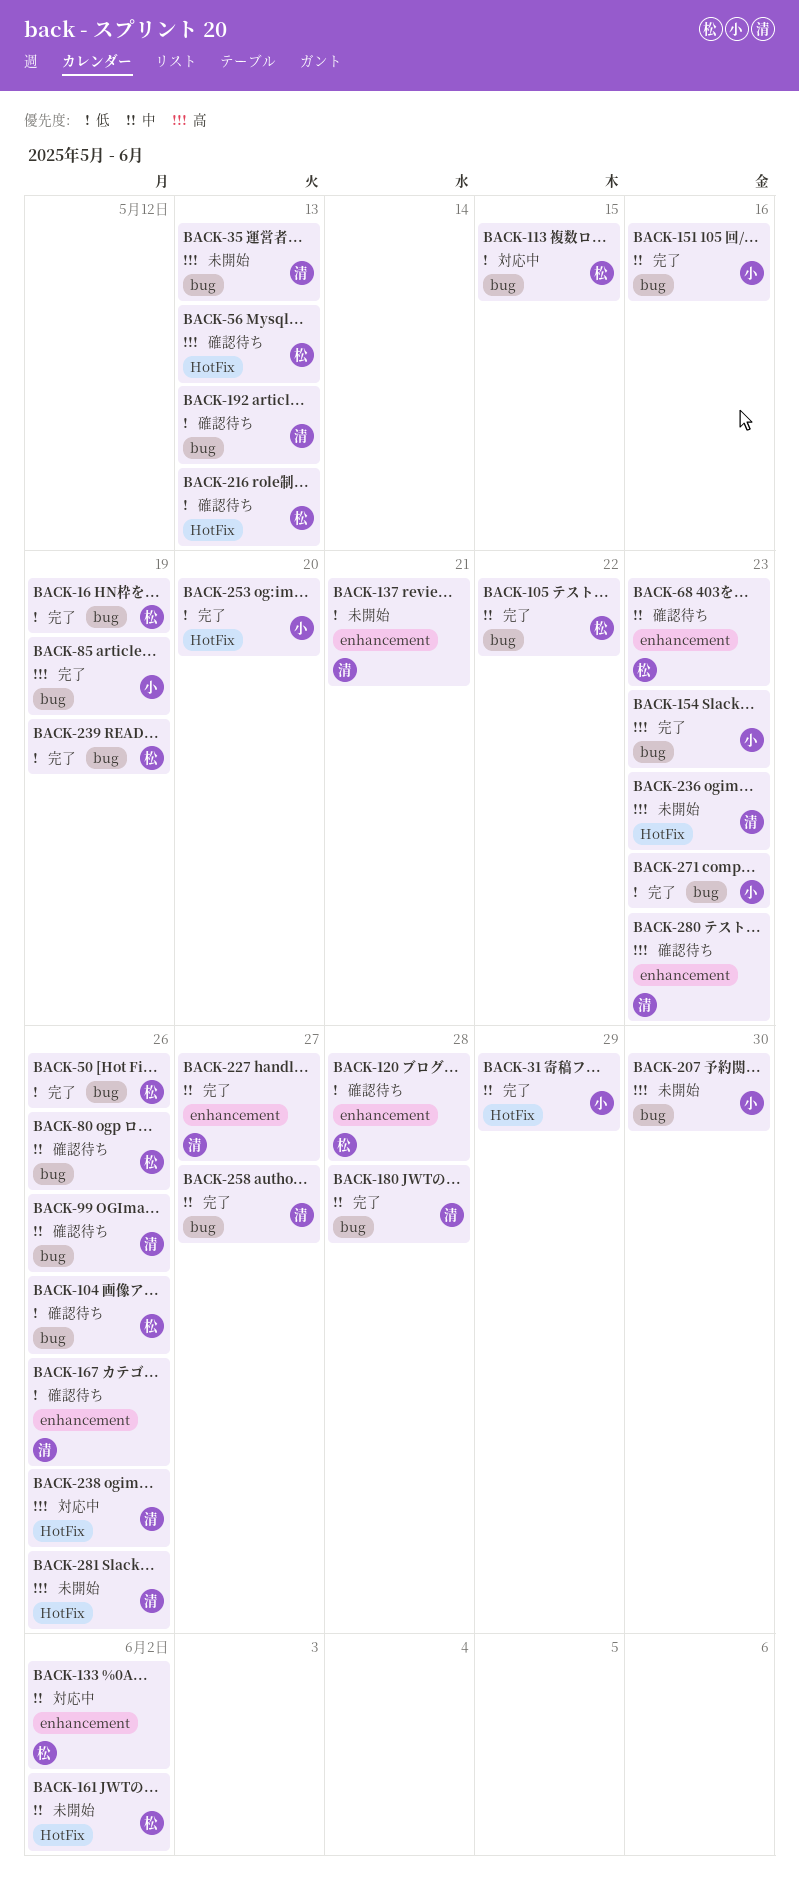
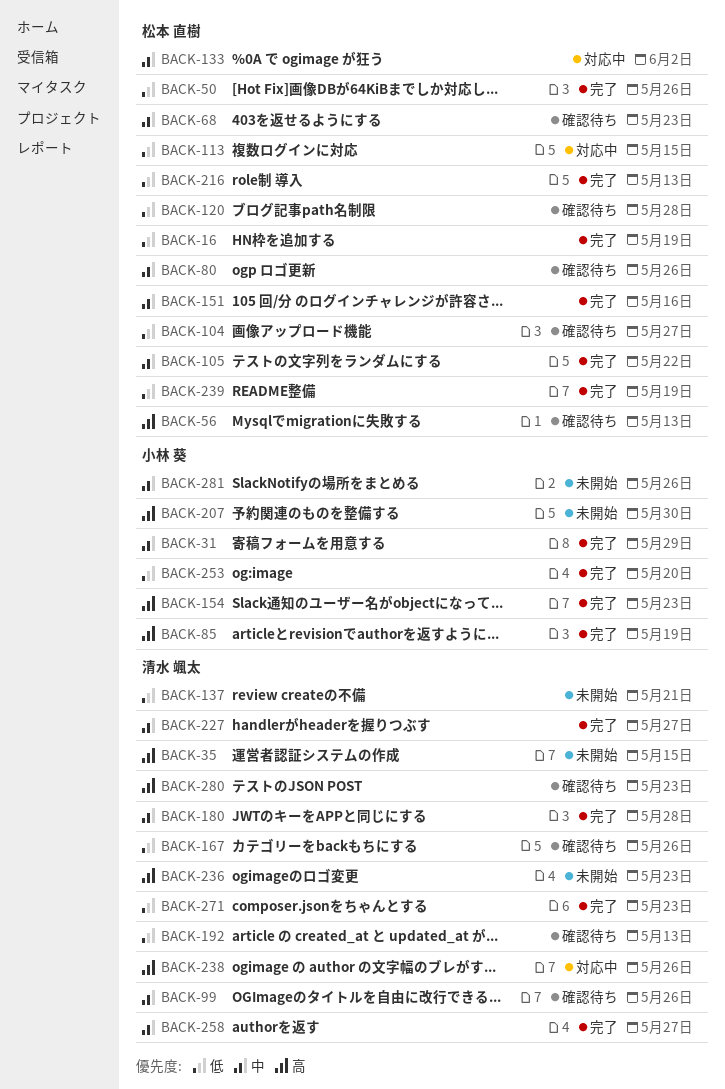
BACK-35, due: May 13 -> May 15
BACK-104, due: May 26 -> May 27
BACK-151, owner: 小林 葵 -> 松本 直樹
BACK-161: present -> none
BACK-216, status: 確認待ち -> 完了
BACK-271, owner: 小林 葵 -> 清水 颯太
BACK-281, owner: 清水 颯太 -> 小林 葵
BACK-281, priority: 高 -> 中

